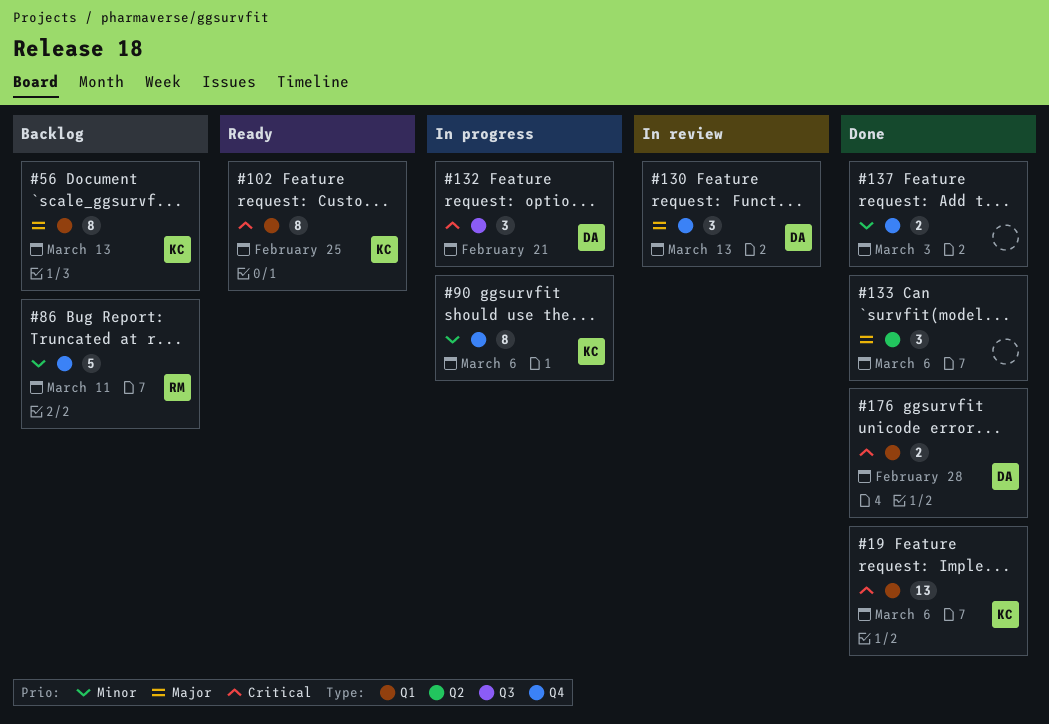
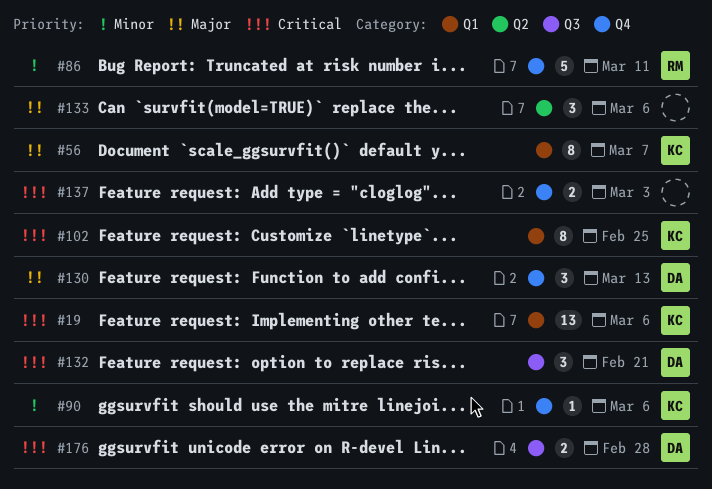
#56, due: Mar 13 -> Mar 7
#90, estimate: 8 -> 1
#137, priority: Minor -> Critical
#176, label: Q1 -> Q3

